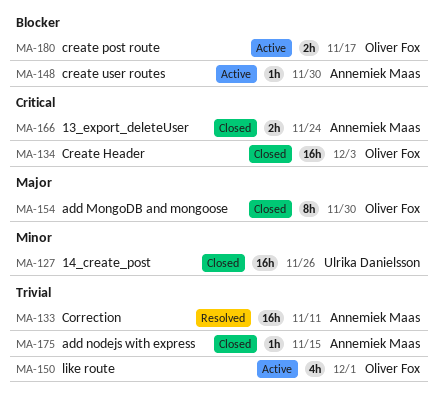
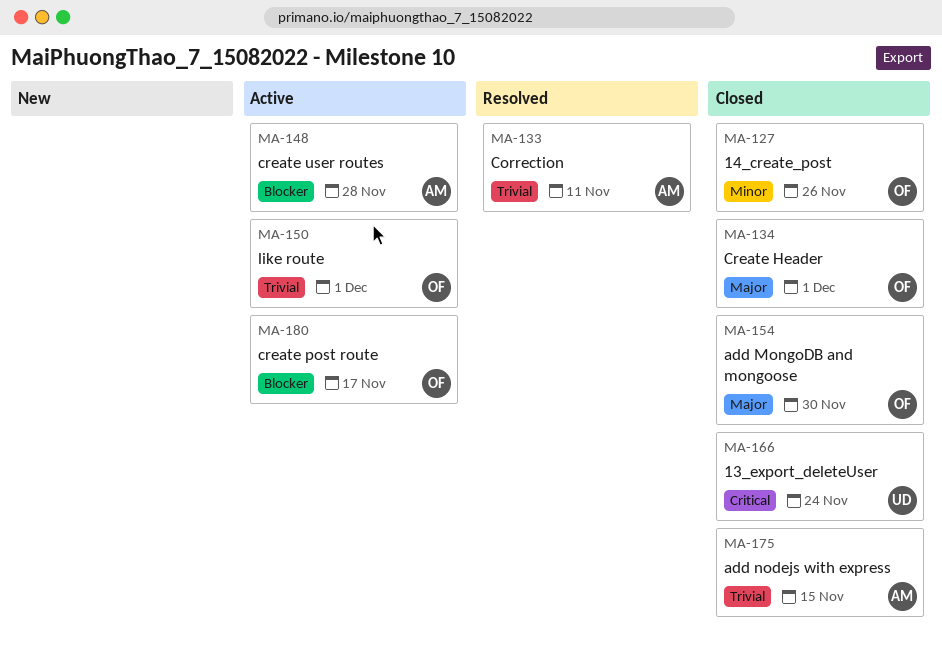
MA-127, owner: Ulrika Danielsson -> Oliver Fox
MA-134, priority: Critical -> Major
MA-134, due: Dec 3 -> Dec 1
MA-148, due: Nov 30 -> Nov 28
MA-166, owner: Annemiek Maas -> Ulrika Danielsson

